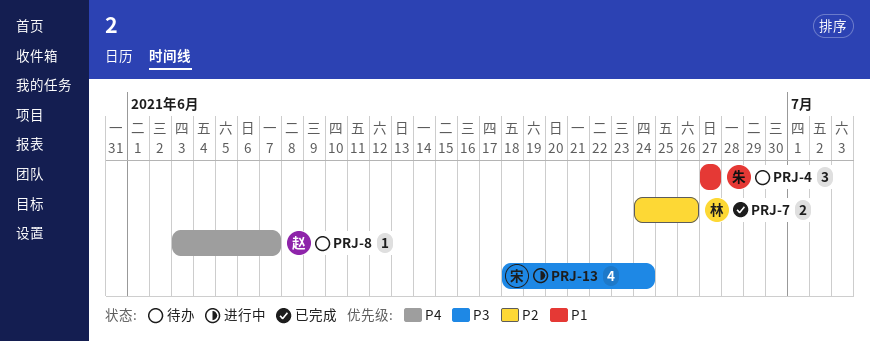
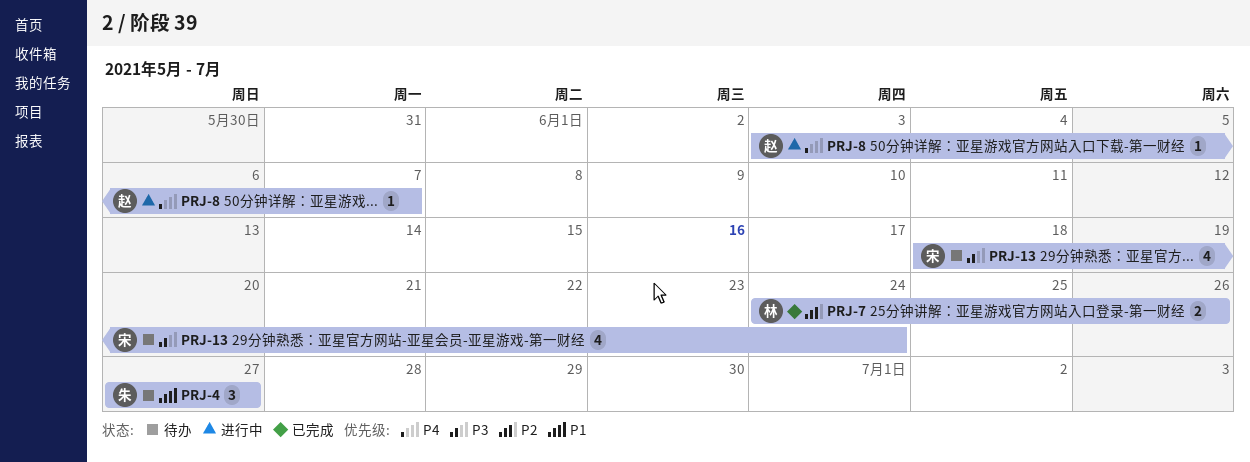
PRJ-8, status: 待办 -> 进行中
PRJ-13, status: 进行中 -> 待办

